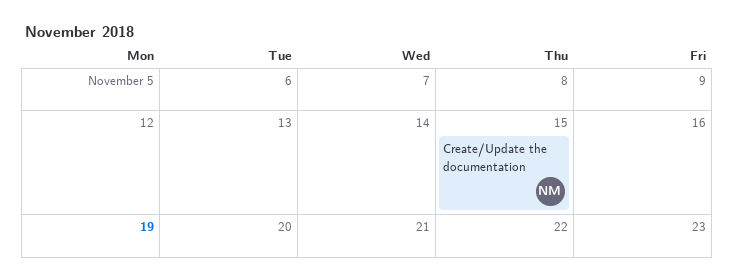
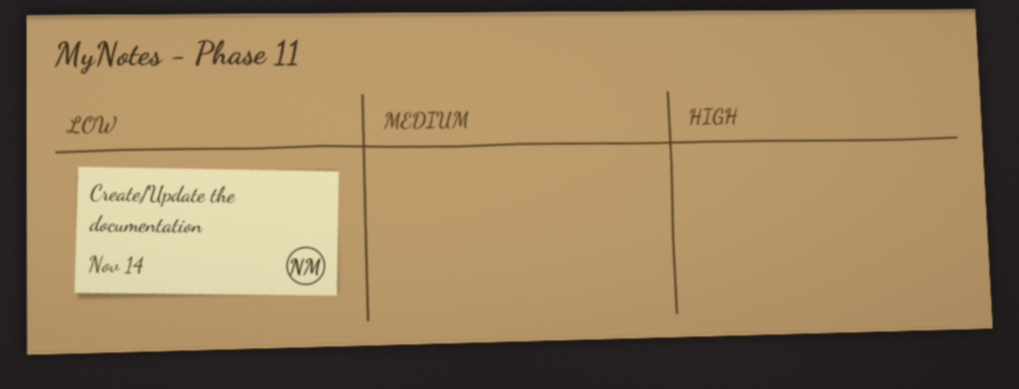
Create/Update the documentation, due: Nov 15 -> Nov 14

